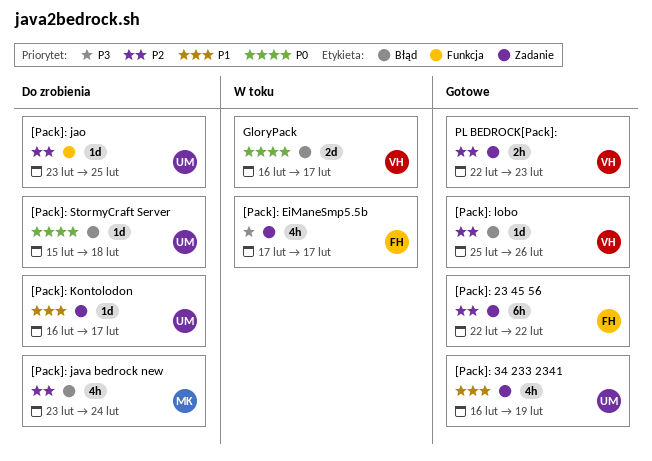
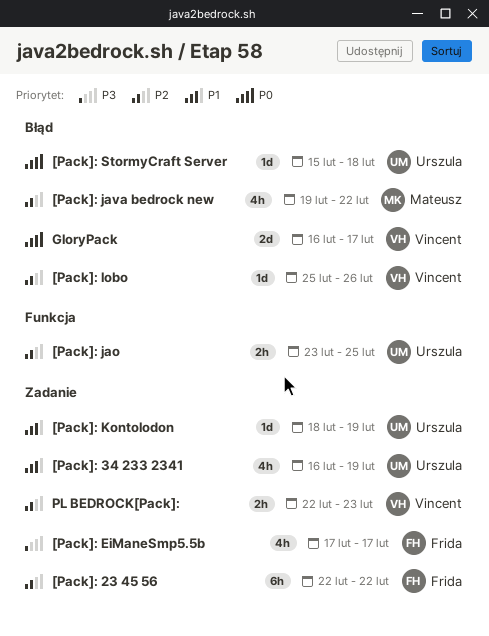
[Pack]: jao, estimate: 1d -> 2h
[Pack]: java bedrock new, start: Feb 23 -> Feb 19
[Pack]: java bedrock new, due: Feb 24 -> Feb 22
[Pack]: Kontolodon, start: Feb 16 -> Feb 18
[Pack]: Kontolodon, due: Feb 17 -> Feb 19

